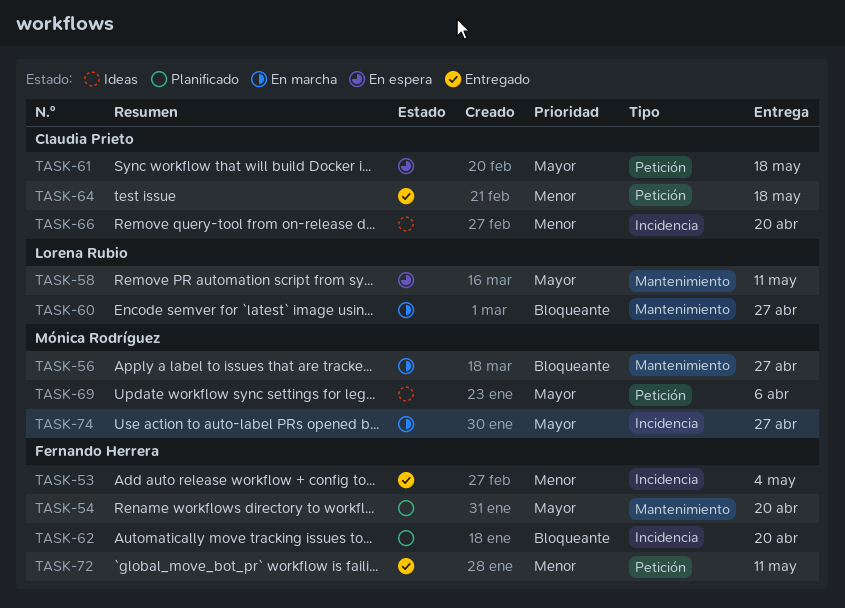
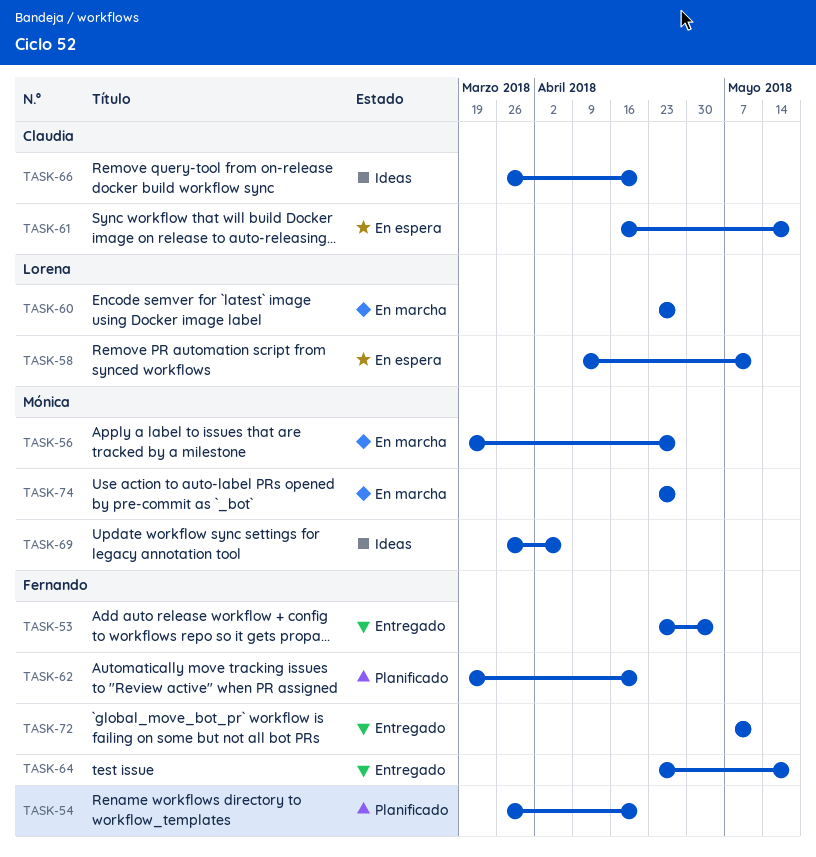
TASK-64, owner: Claudia Prieto -> Fernando Herrera

